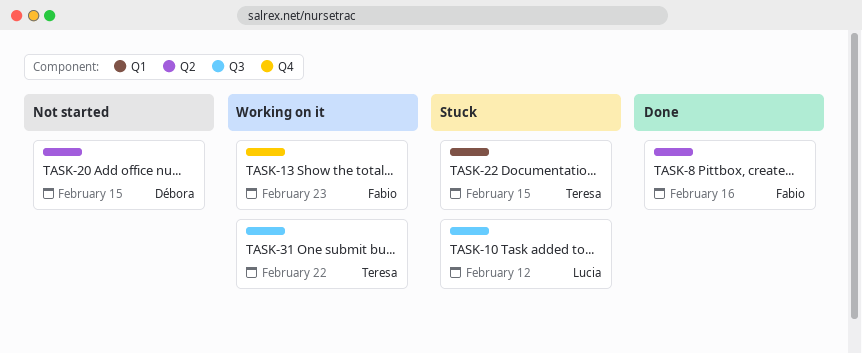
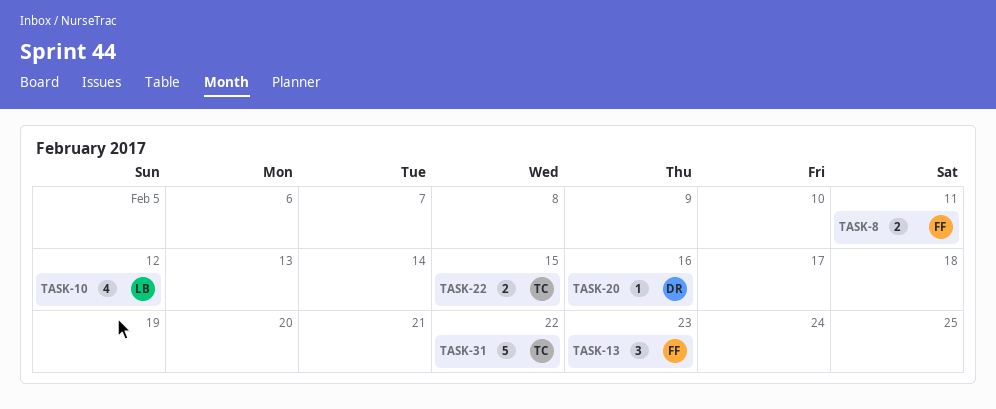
TASK-8, due: Feb 16 -> Feb 11
TASK-20, due: Feb 15 -> Feb 16

